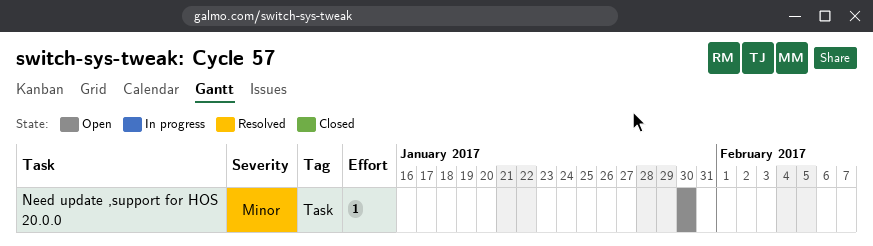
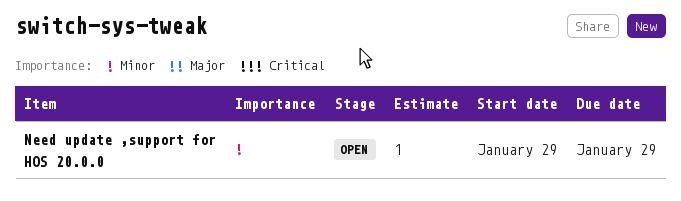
Need update ,support for HOS 20.0.0, start: Jan 30 -> Jan 29
Need update ,support for HOS 20.0.0, due: Jan 30 -> Jan 29

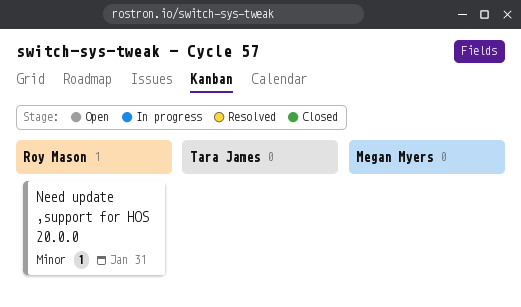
Need update ,support for HOS 20.0.0, due: Jan 29 -> Jan 31

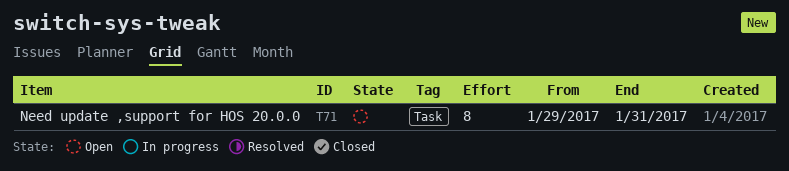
Need update ,support for HOS 20.0.0, estimate: 1 -> 8

